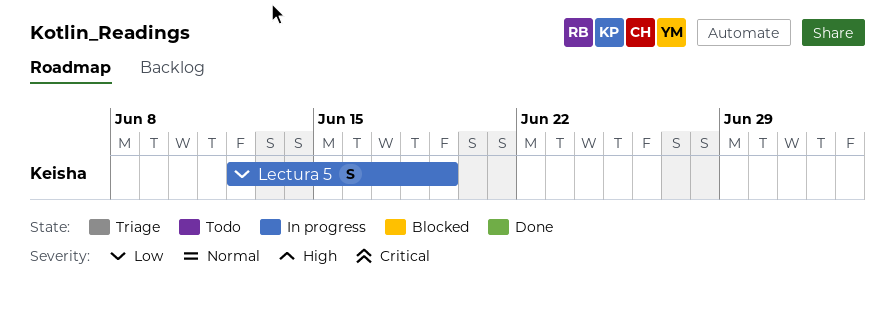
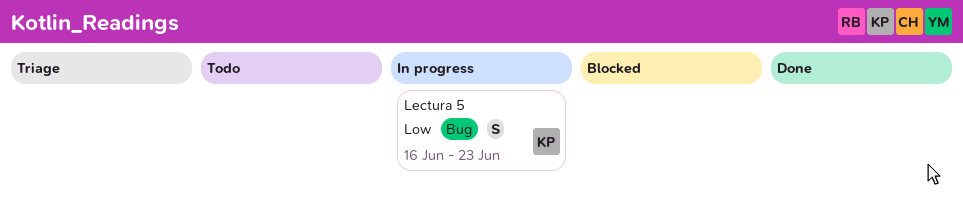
Lectura 5, start: Jun 12 -> Jun 16
Lectura 5, due: Jun 19 -> Jun 23

